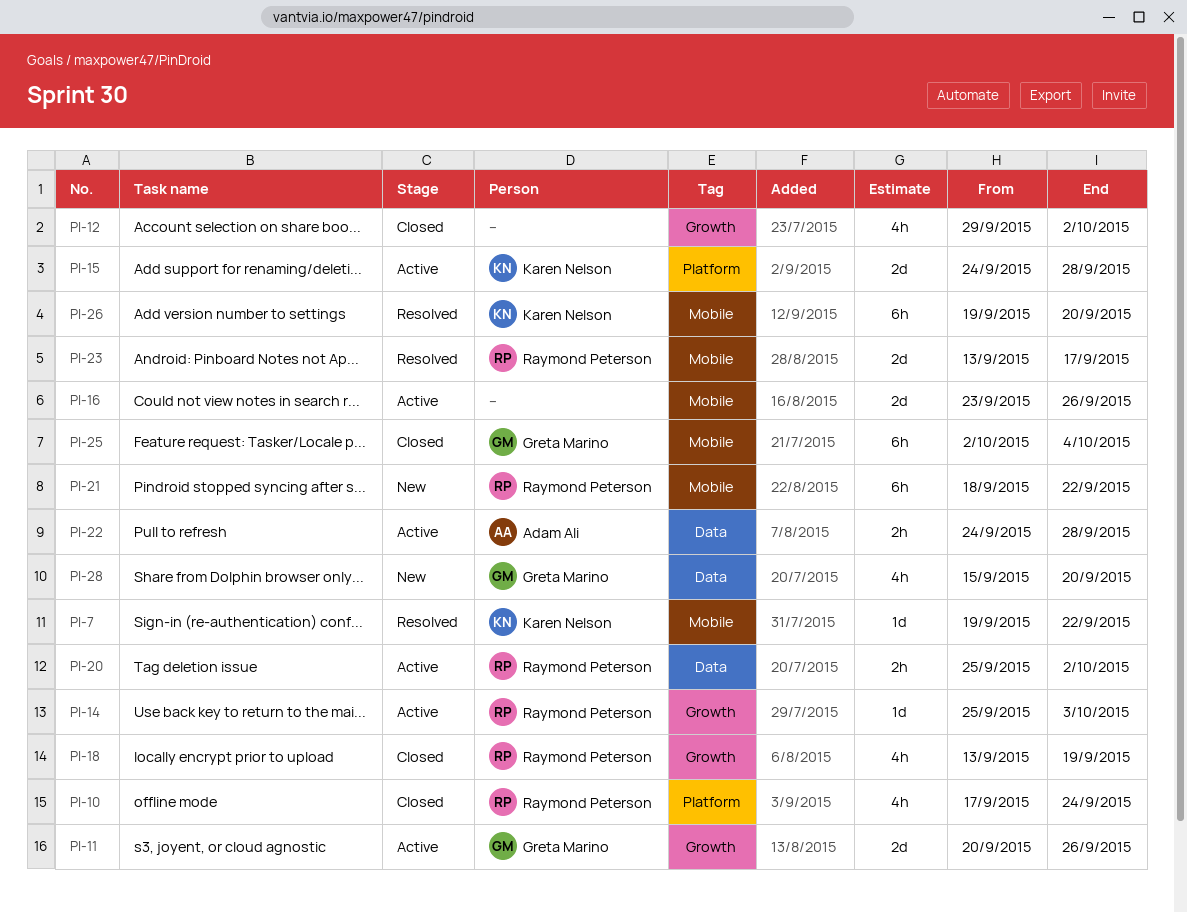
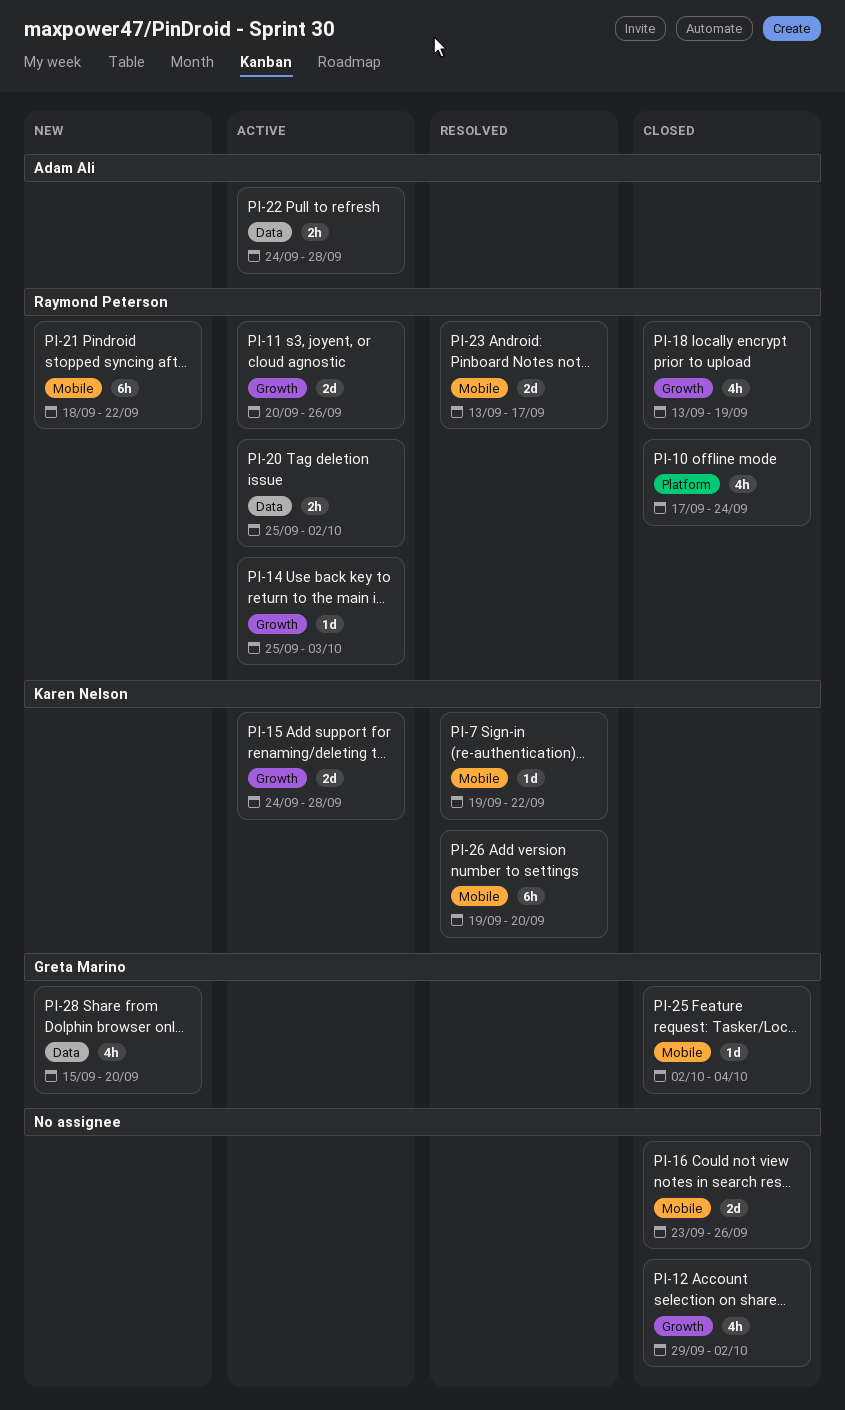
PI-11, owner: Greta Marino -> Raymond Peterson
PI-15, label: Platform -> Growth
PI-16, status: Active -> Closed
PI-25, estimate: 6h -> 1d

